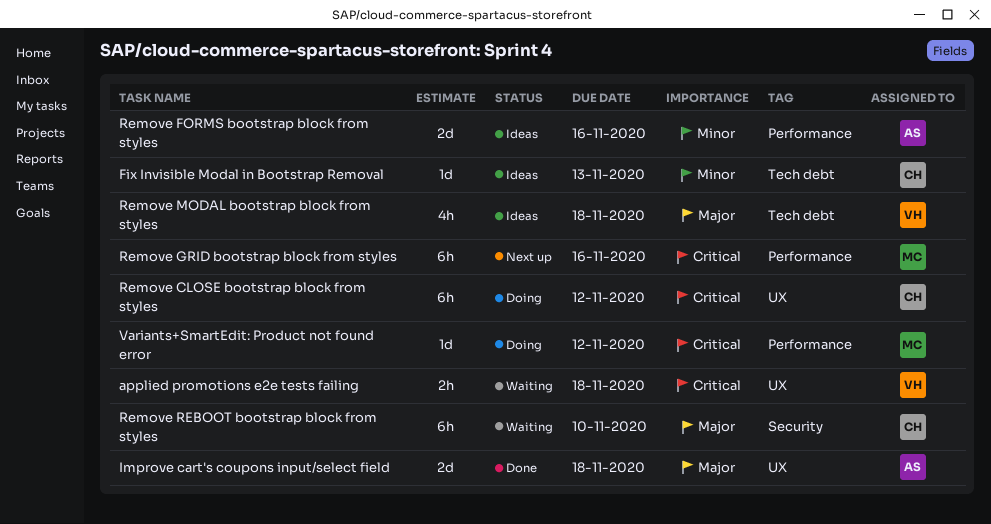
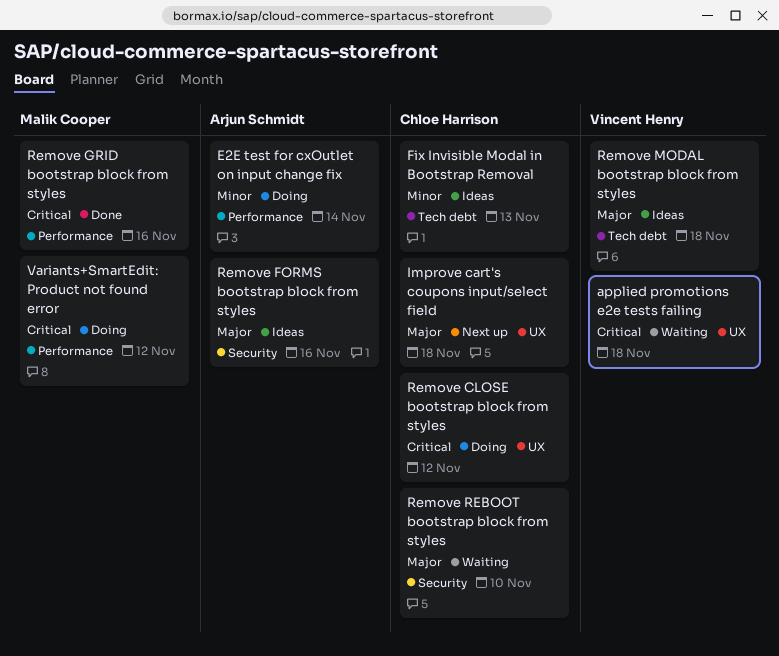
E2E test for cxOutlet on input change fix: none -> present
Improve cart's coupons input/select field, status: Done -> Next up
Improve cart's coupons input/select field, owner: Arjun Schmidt -> Chloe Harrison
Remove FORMS bootstrap block from styles, priority: Minor -> Major
Remove FORMS bootstrap block from styles, label: Performance -> Security
Remove GRID bootstrap block from styles, status: Next up -> Done

